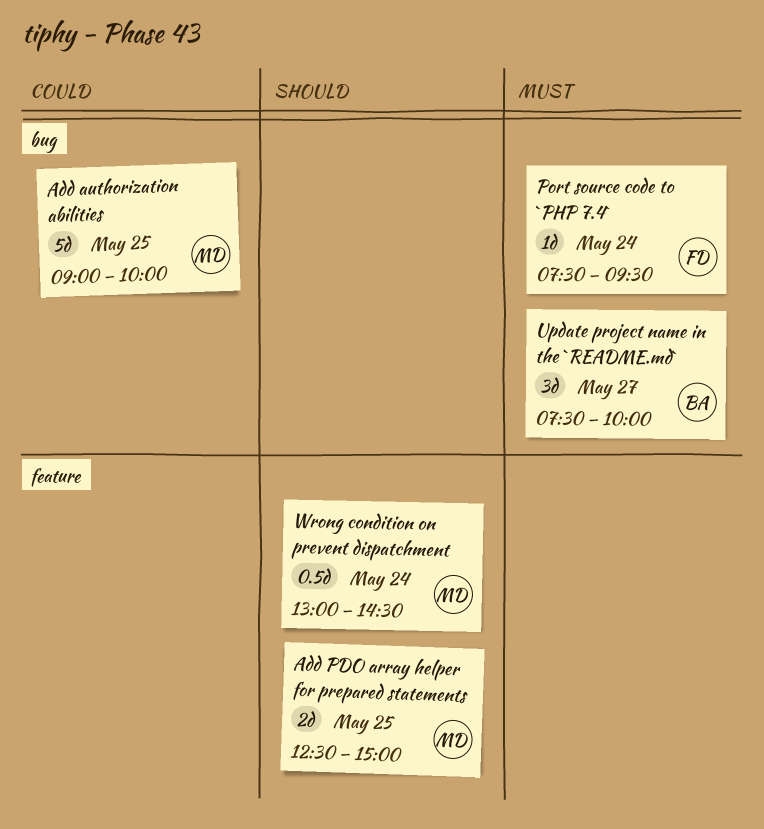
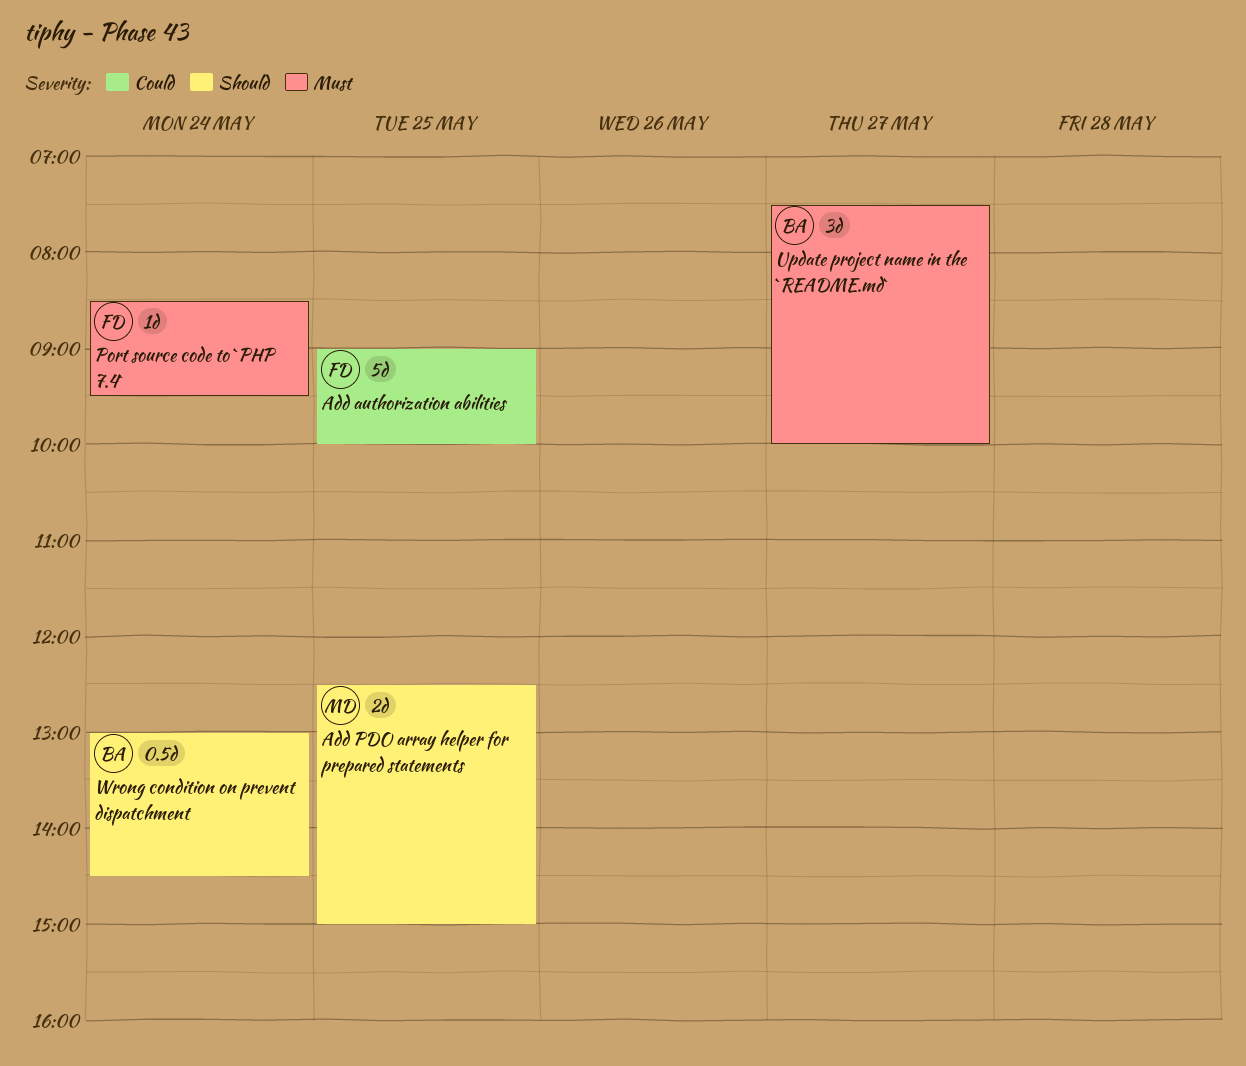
Add authorization abilities, owner: MD -> FD
Port source code to `PHP 7.4`, begins: 07:30 -> 08:30
Wrong condition on prevent dispatchment, owner: MD -> BA

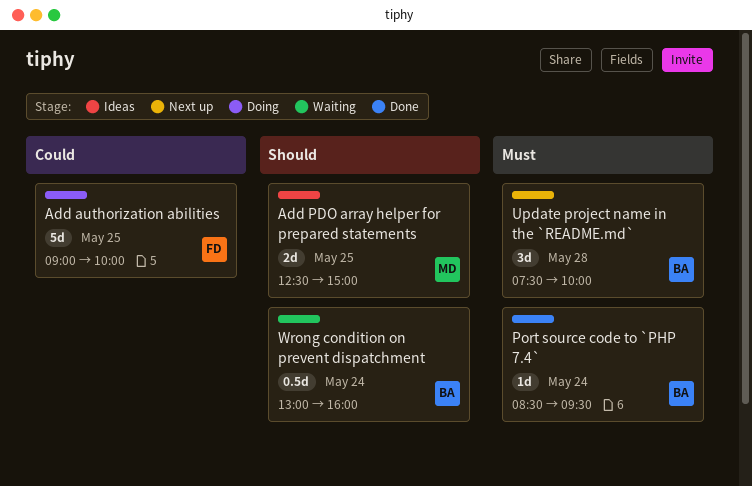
Port source code to `PHP 7.4`, owner: FD -> BA
Update project name in the `README.md`, day: May 27 -> May 28
Wrong condition on prevent dispatchment, ends: 14:30 -> 16:00

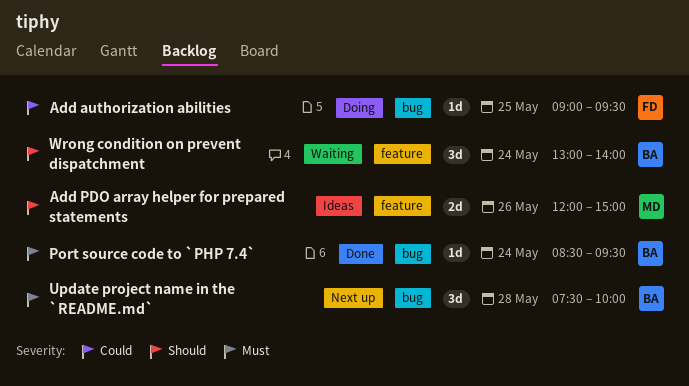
Add authorization abilities, estimate: 5d -> 1d
Add authorization abilities, ends: 10:00 -> 09:30
Add PDO array helper for prepared statements, day: May 25 -> May 26
Add PDO array helper for prepared statements, begins: 12:30 -> 12:00
Wrong condition on prevent dispatchment, estimate: 0.5d -> 3d
Wrong condition on prevent dispatchment, ends: 16:00 -> 14:00

